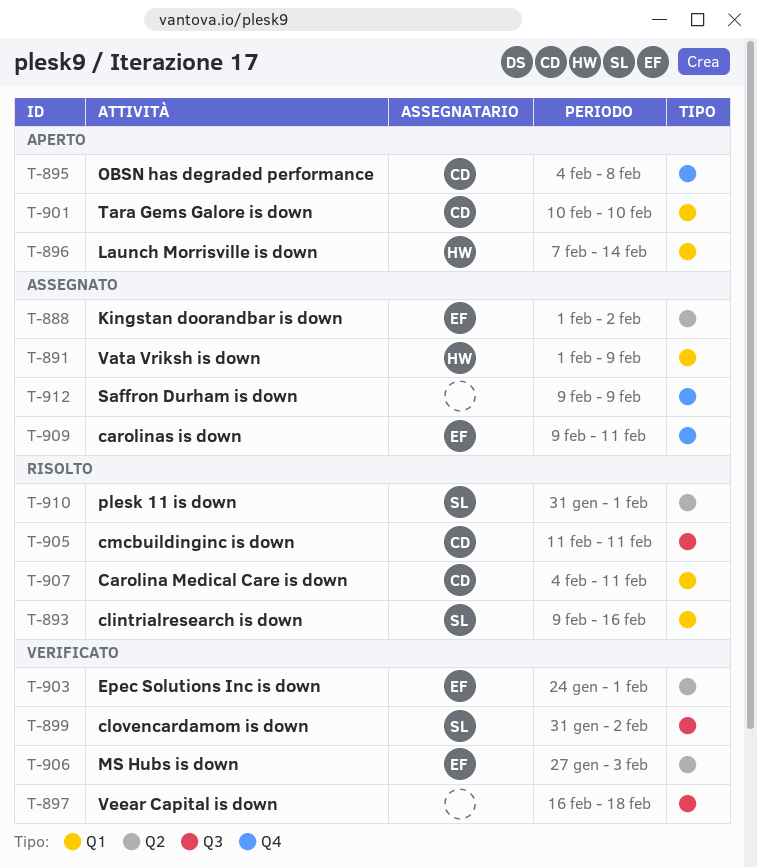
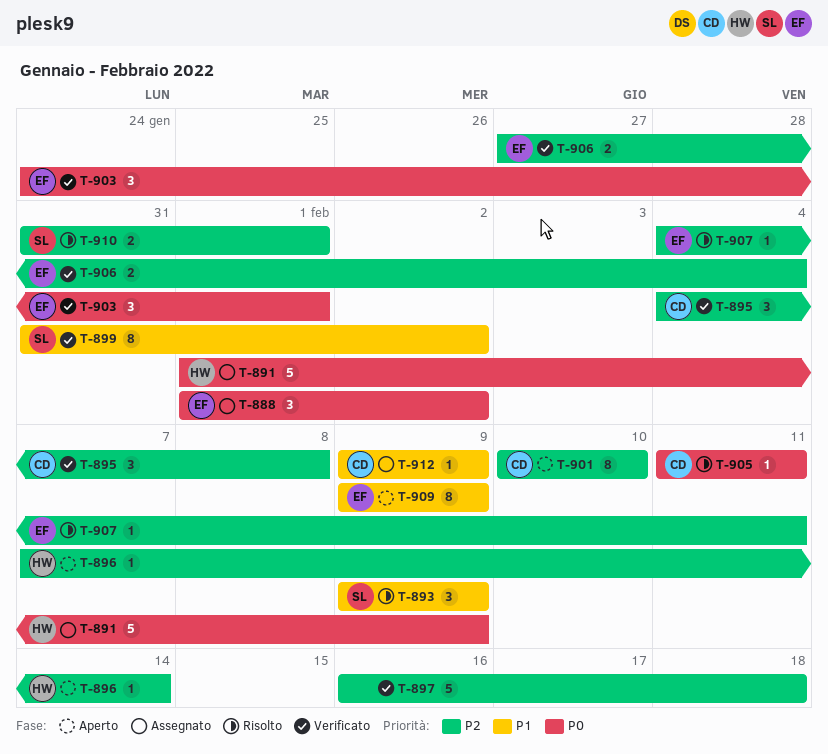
T-893, due: Feb 16 -> Feb 9
T-895, status: Aperto -> Verificato
T-906, due: Feb 3 -> Feb 4
T-907, owner: CD -> EF
T-909, status: Assegnato -> Aperto
T-909, due: Feb 11 -> Feb 9
T-912, owner: none -> CD

